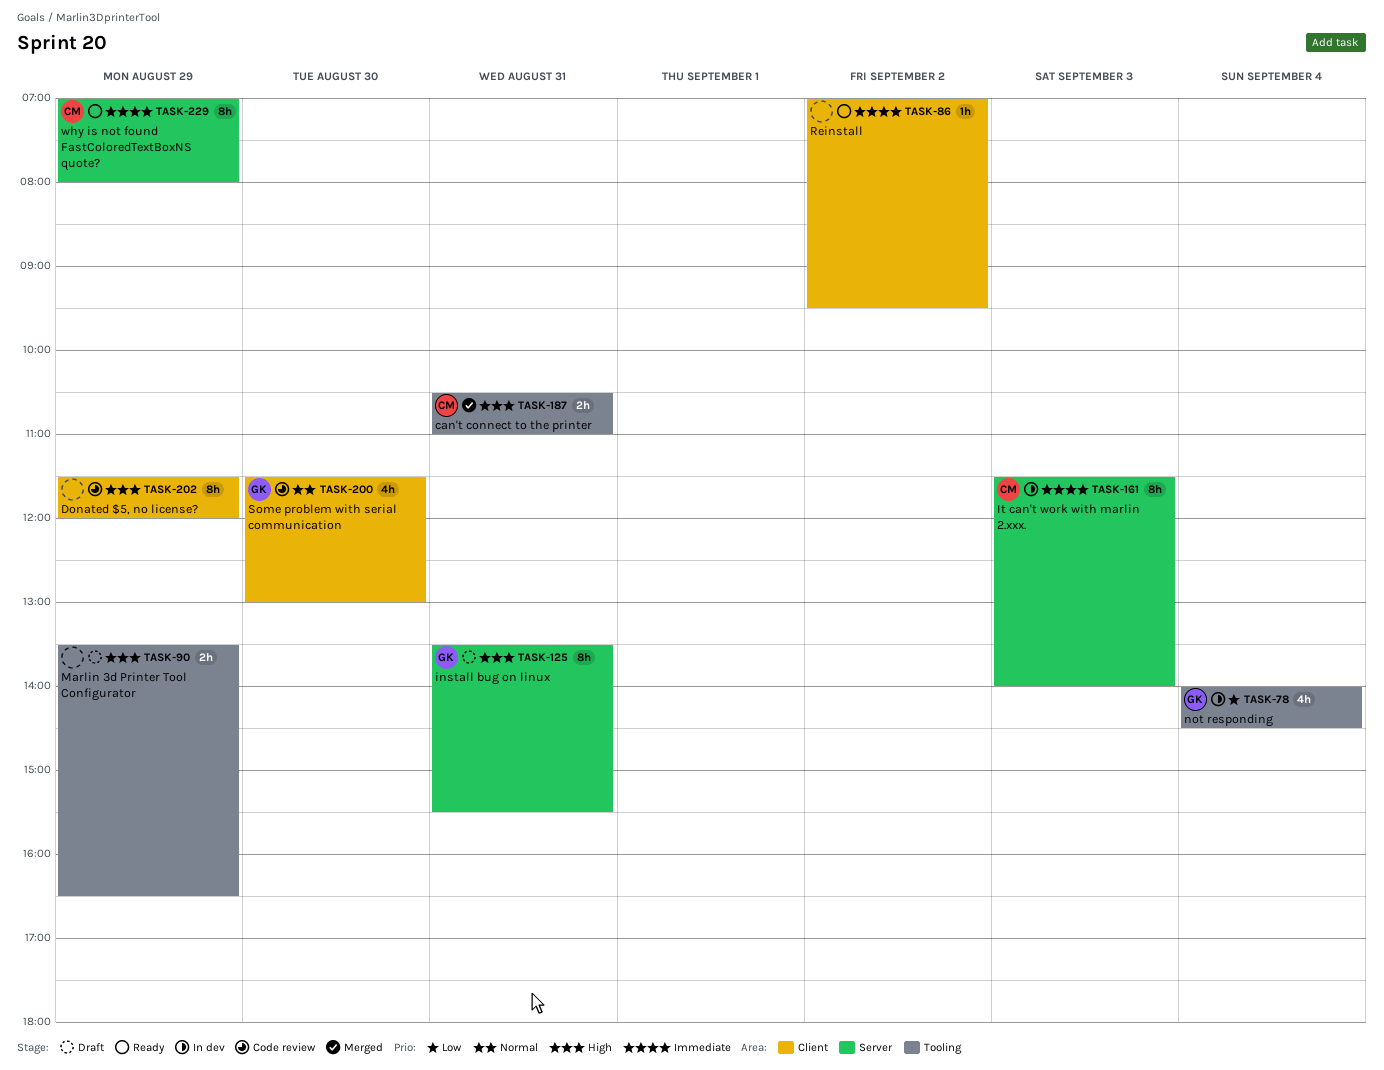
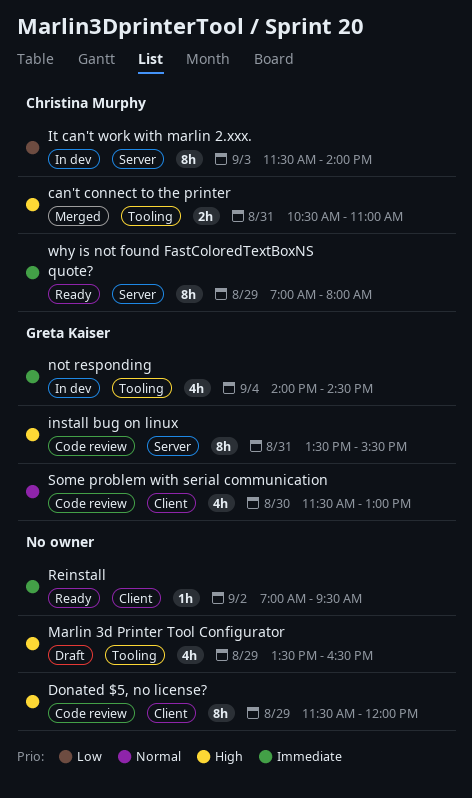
install bug on linux, status: Draft -> Code review
It can't work with marlin 2.xxx., priority: Immediate -> Low
Marlin 3d Printer Tool Configurator, estimate: 2h -> 4h
not responding, priority: Low -> Immediate

